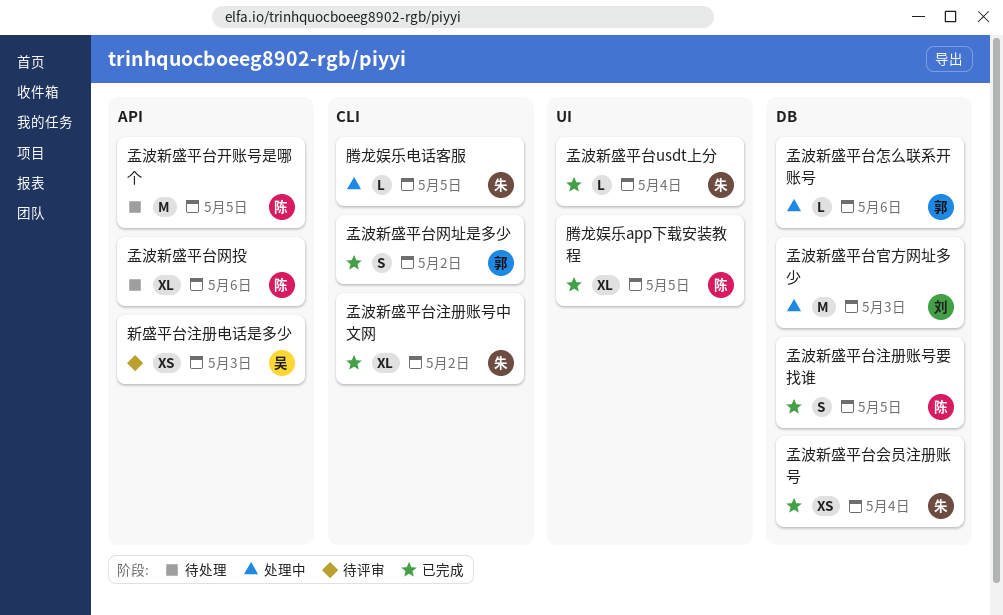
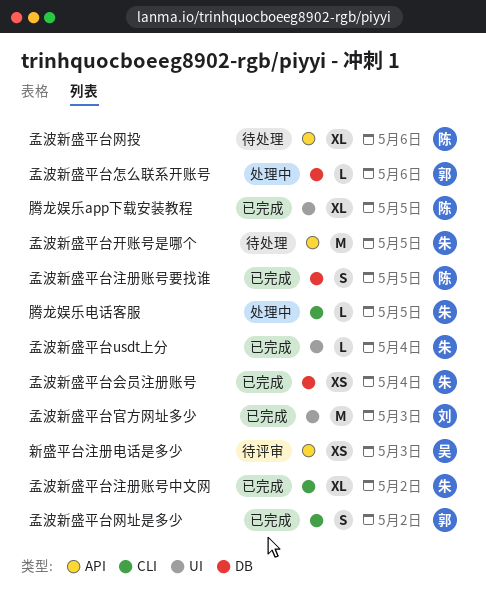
孟波新盛平台官方网址多少, status: 处理中 -> 已完成
孟波新盛平台官方网址多少, label: DB -> UI
孟波新盛平台开账号是哪个, owner: 陈 -> 朱

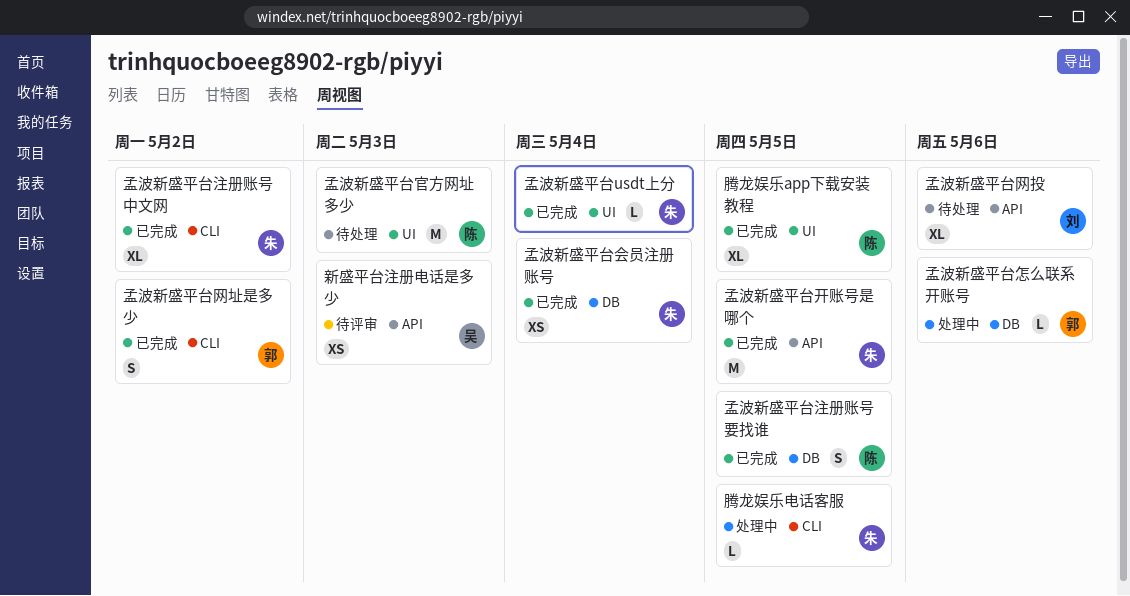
孟波新盛平台官方网址多少, status: 已完成 -> 待处理
孟波新盛平台官方网址多少, owner: 刘 -> 陈
孟波新盛平台开账号是哪个, status: 待处理 -> 已完成
孟波新盛平台网投, owner: 陈 -> 刘

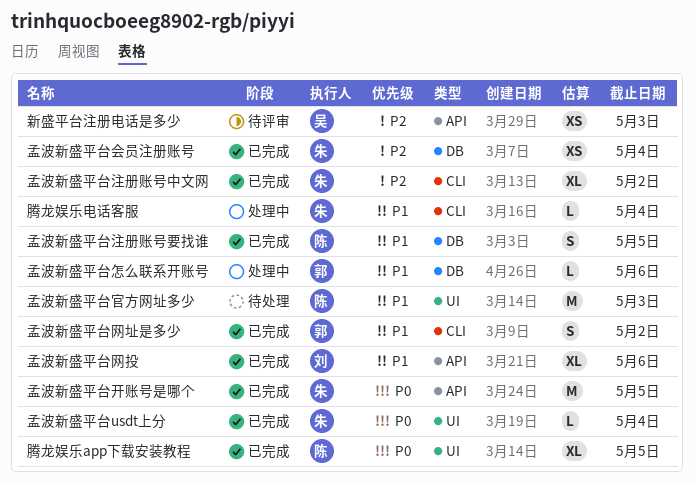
孟波新盛平台网投, status: 待处理 -> 已完成
腾龙娱乐电话客服, due: May 5 -> May 4

